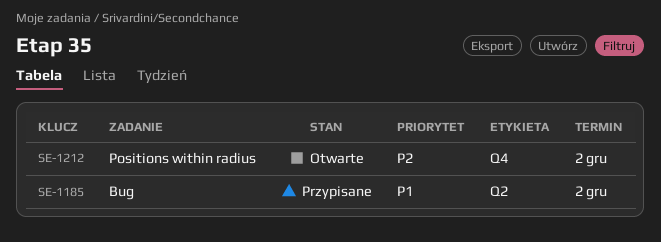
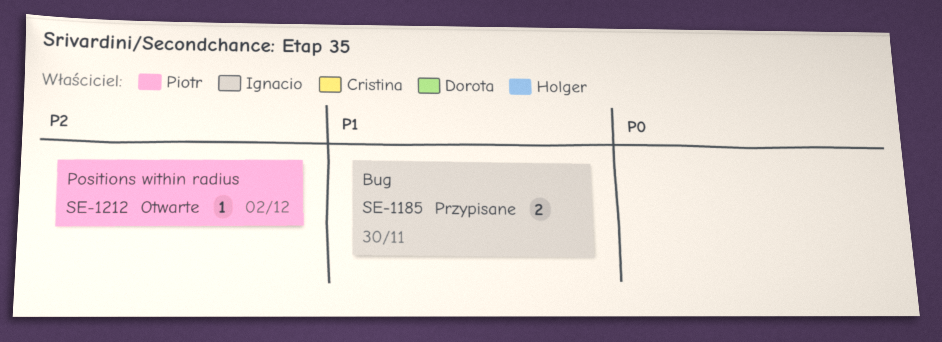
SE-1185, due: Dec 2 -> Nov 30

